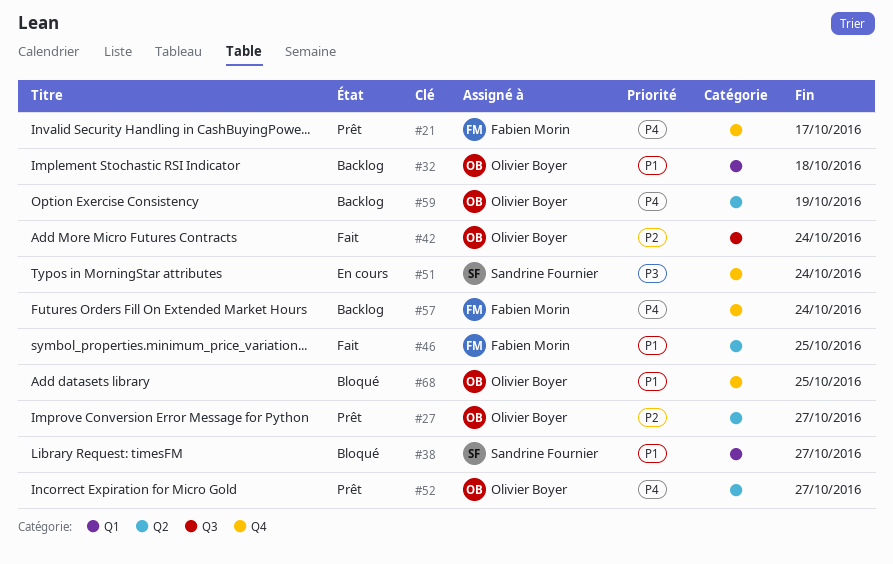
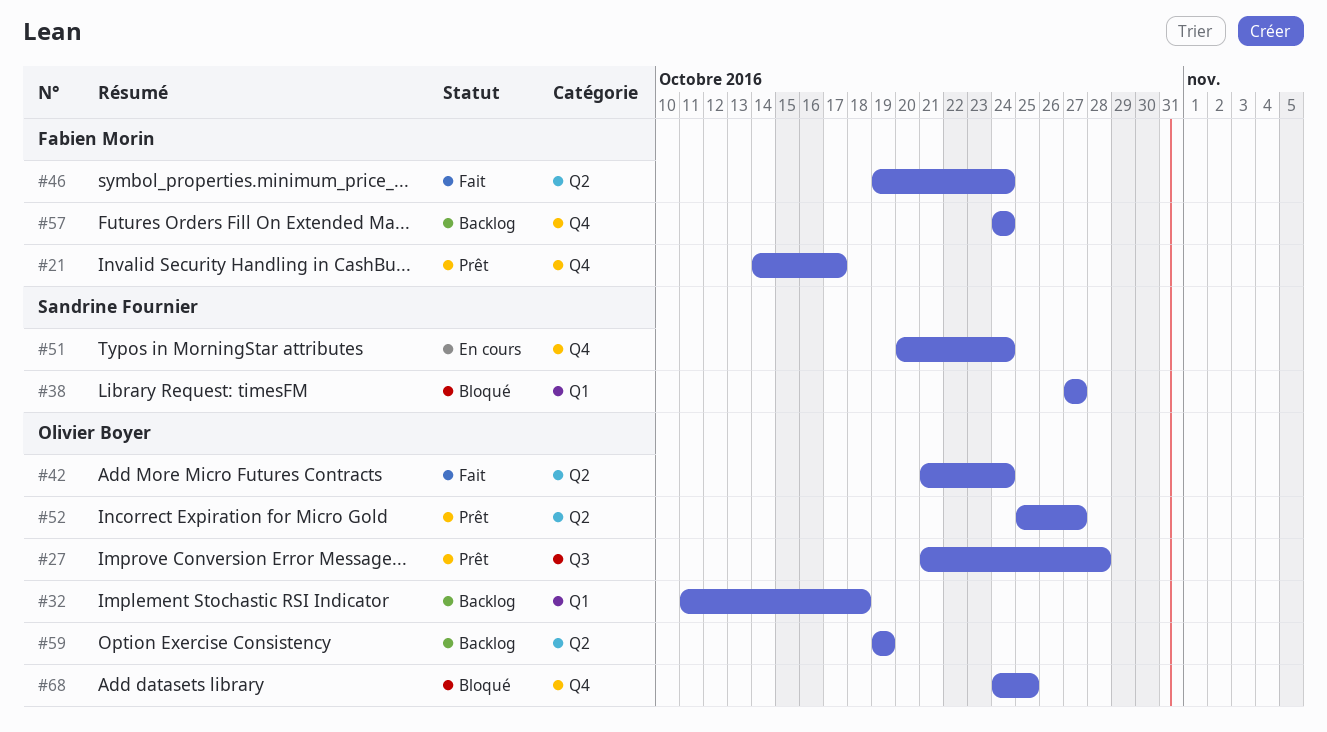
#27, label: Q2 -> Q3
#27, due: Oct 27 -> Oct 28
#42, label: Q3 -> Q2
#46, due: Oct 25 -> Oct 24

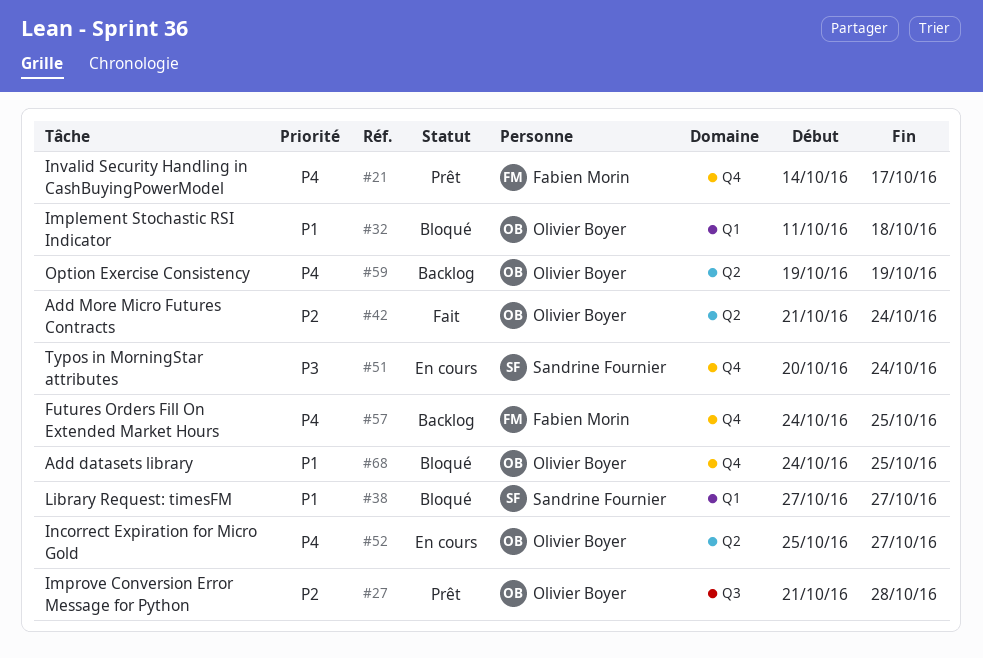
#32, status: Backlog -> Bloqué
#46: present -> none
#52, status: Prêt -> En cours
#57, due: Oct 24 -> Oct 25

